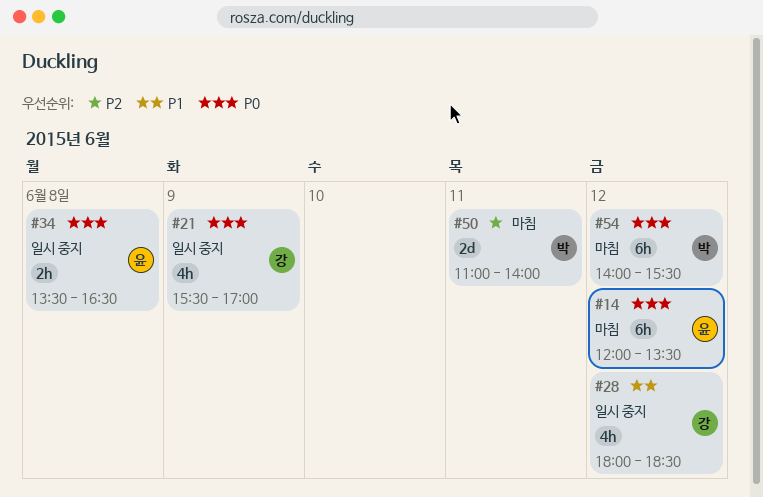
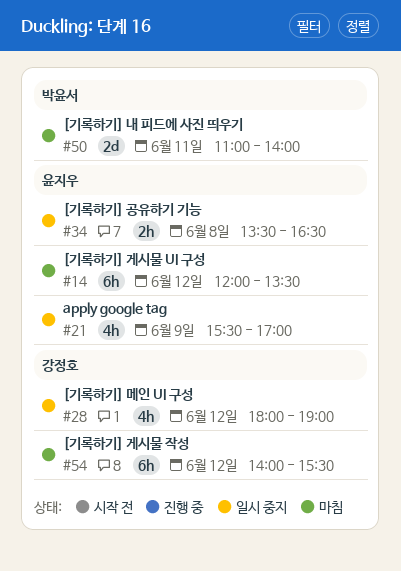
#21, owner: 강정호 -> 윤지우
#28, ends: 18:30 -> 19:00
#54, owner: 박윤서 -> 강정호

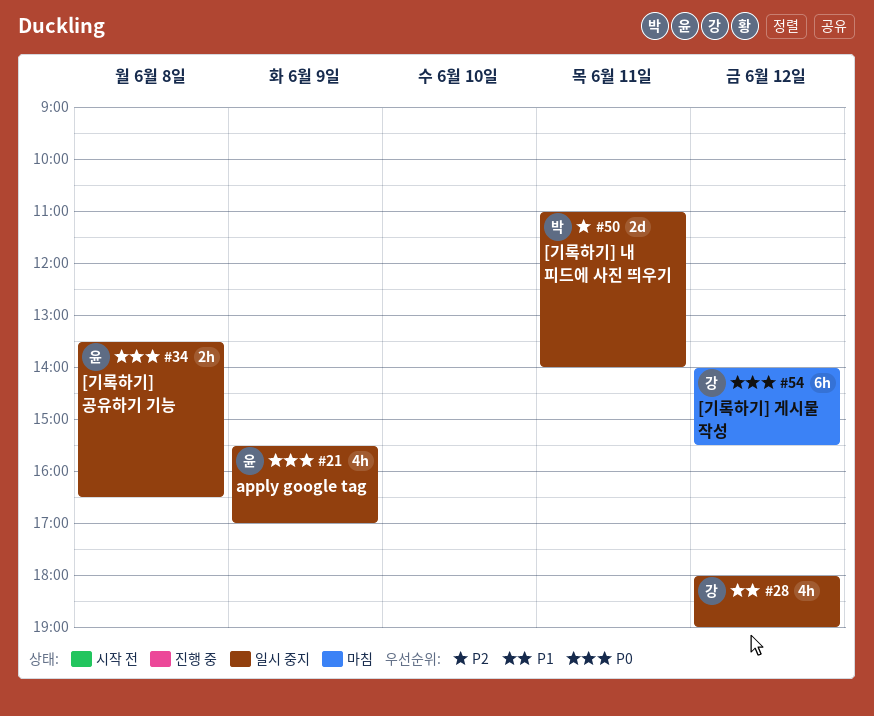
#14: present -> none
#50, status: 마침 -> 일시 중지

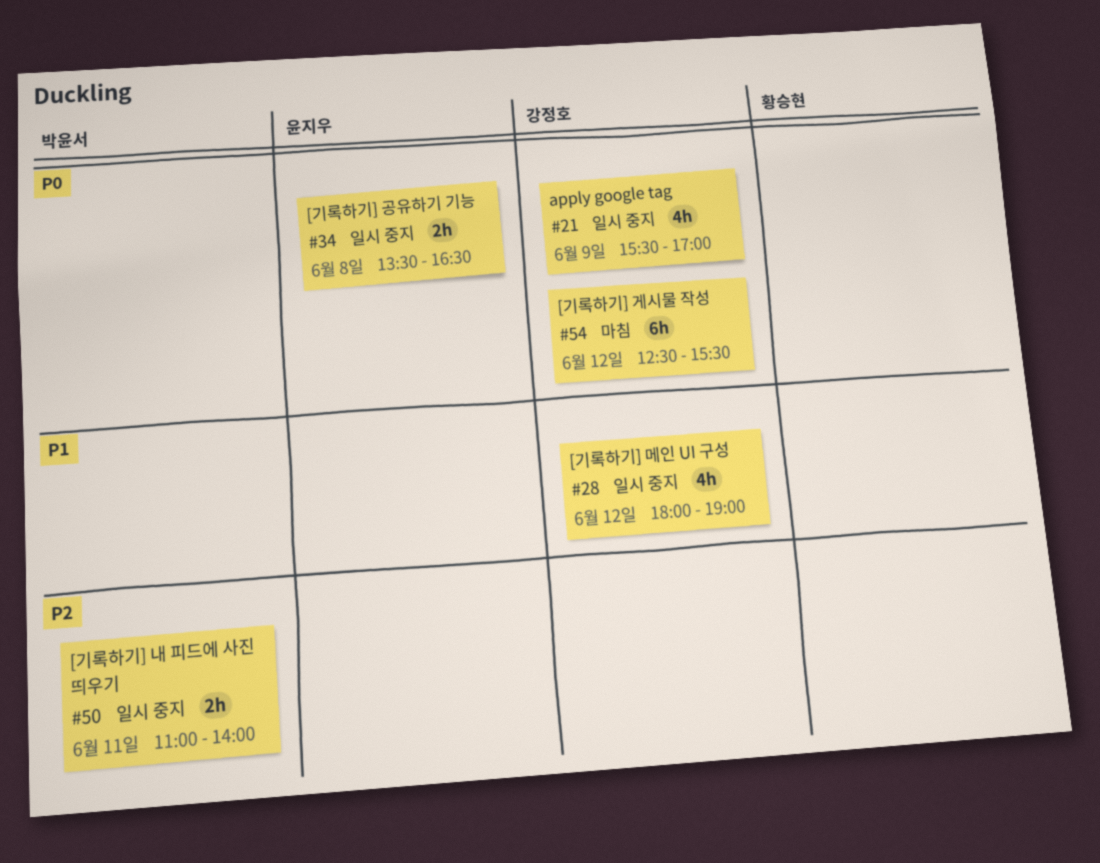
#21, owner: 윤지우 -> 강정호
#50, estimate: 2d -> 2h
#54, begins: 14:00 -> 12:30

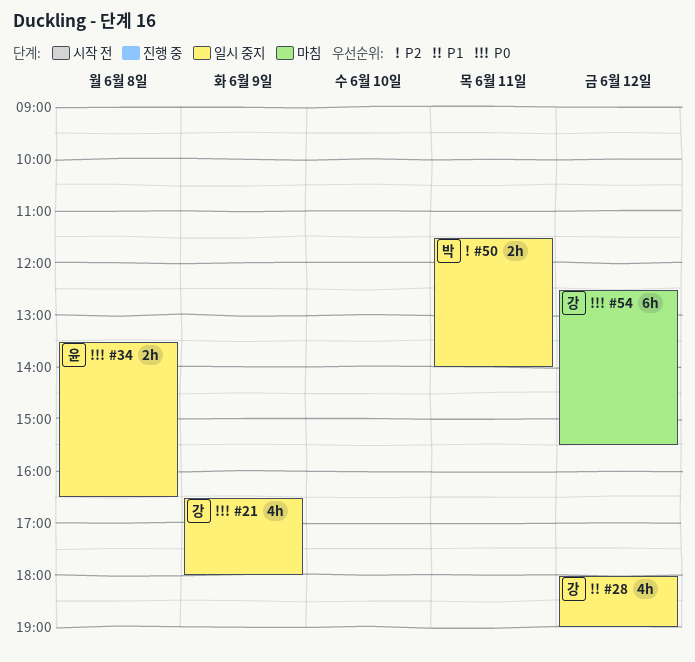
#21, begins: 15:30 -> 16:30
#21, ends: 17:00 -> 18:00
#50, begins: 11:00 -> 11:30

